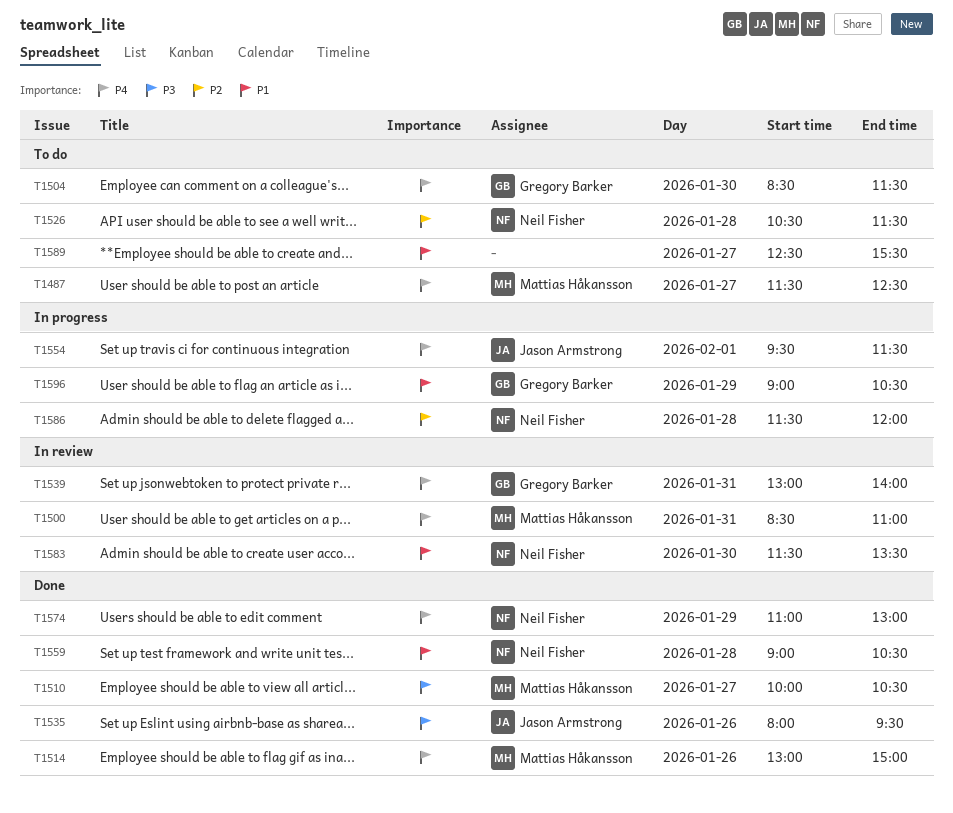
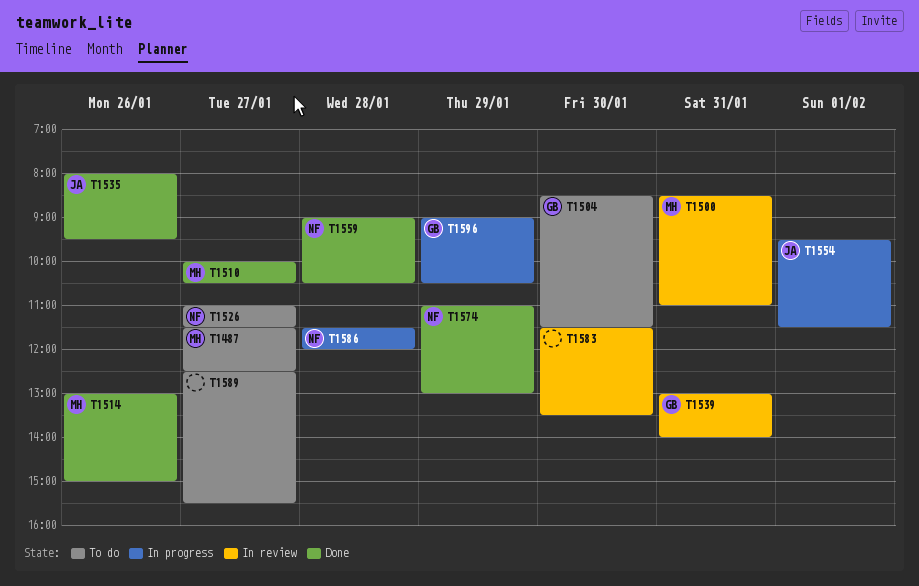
T1526, day: Jan 28 -> Jan 27
T1526, begins: 10:30 -> 11:00
T1583, owner: Neil Fisher -> none

